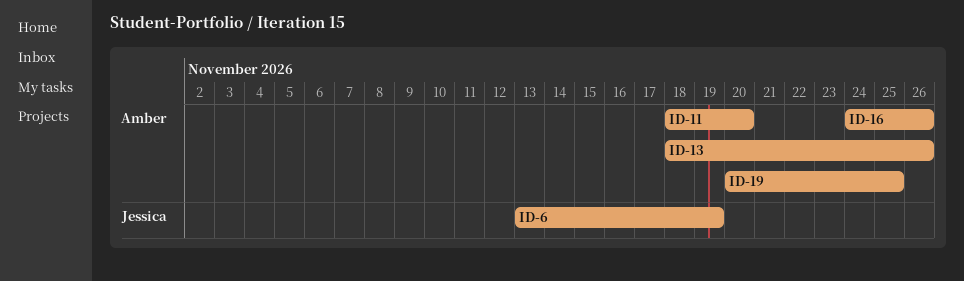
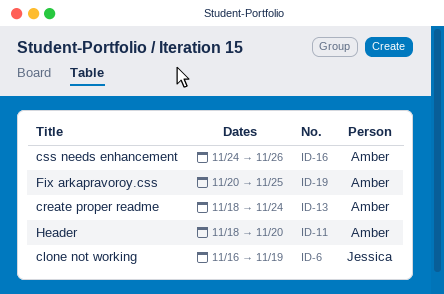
ID-6, start: Nov 13 -> Nov 16
ID-13, due: Nov 26 -> Nov 24

